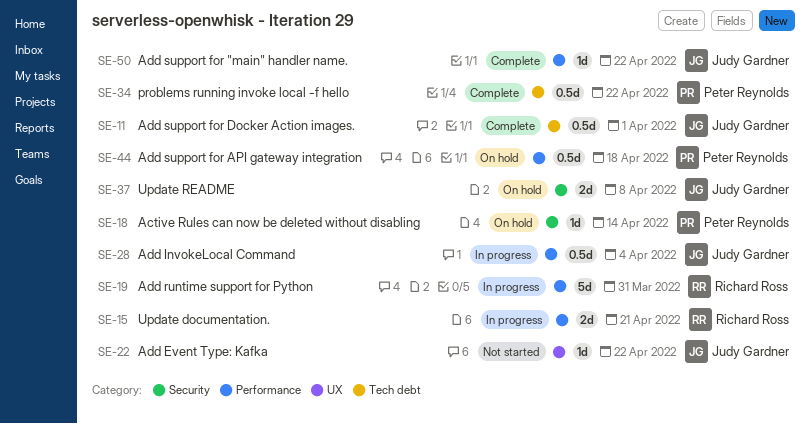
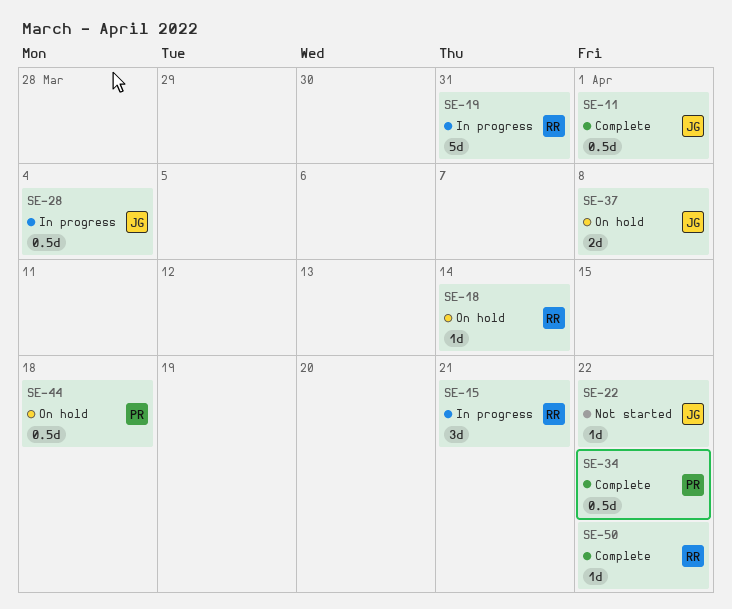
SE-15, estimate: 2d -> 3d
SE-18, owner: Peter Reynolds -> Richard Ross
SE-50, owner: Judy Gardner -> Richard Ross

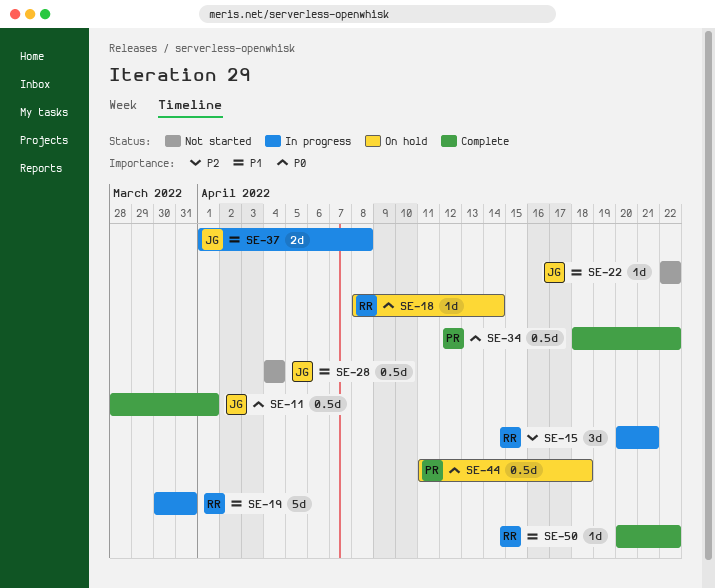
SE-28, status: In progress -> Not started
SE-37, status: On hold -> In progress

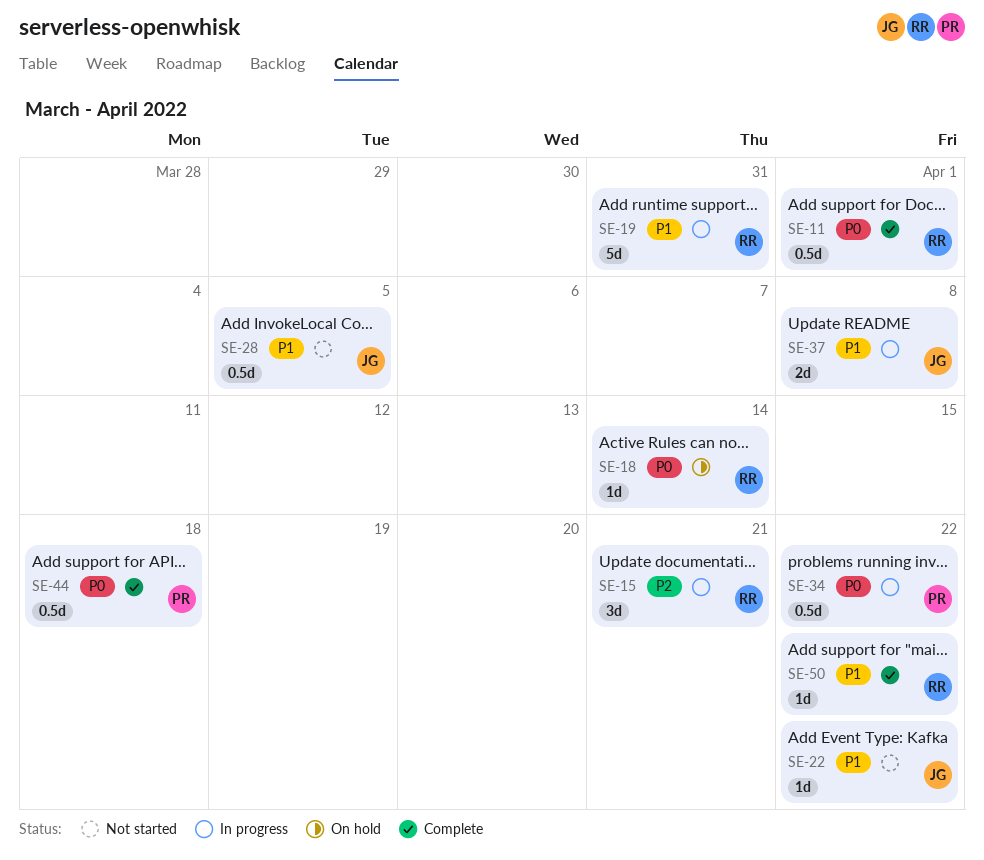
SE-11, owner: JG -> RR
SE-28, due: Apr 4 -> Apr 5
SE-34, status: Complete -> In progress
SE-44, status: On hold -> Complete

